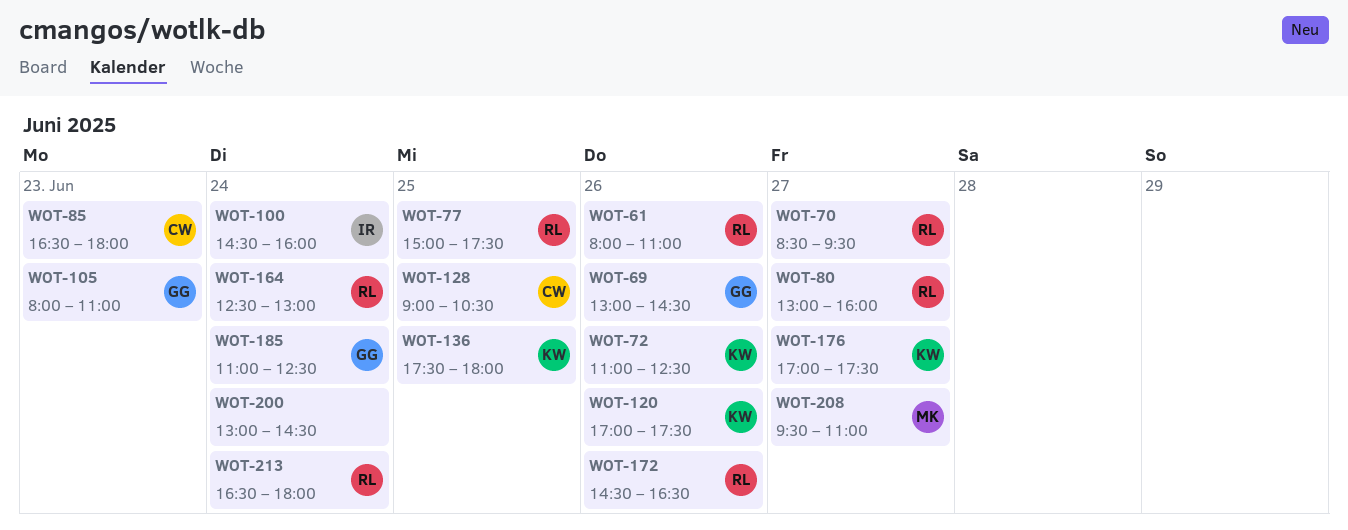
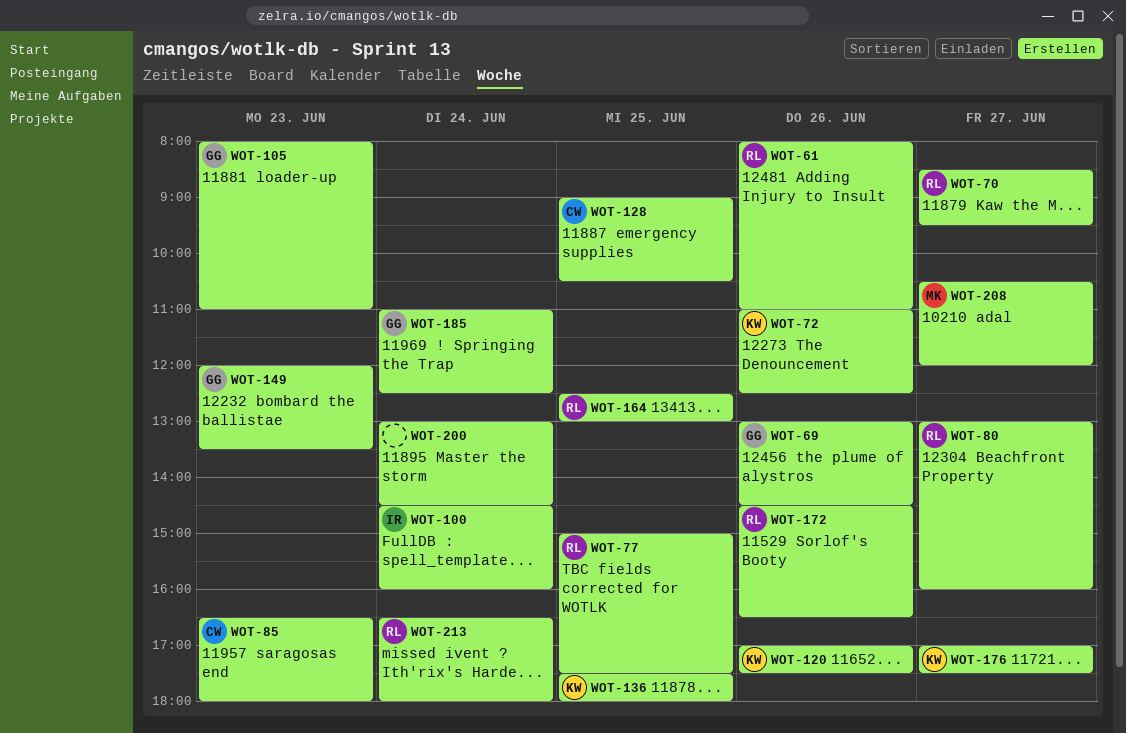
WOT-149: none -> present
WOT-164, day: Jun 24 -> Jun 25
WOT-208, begins: 09:30 -> 10:30
WOT-208, ends: 11:00 -> 12:00

